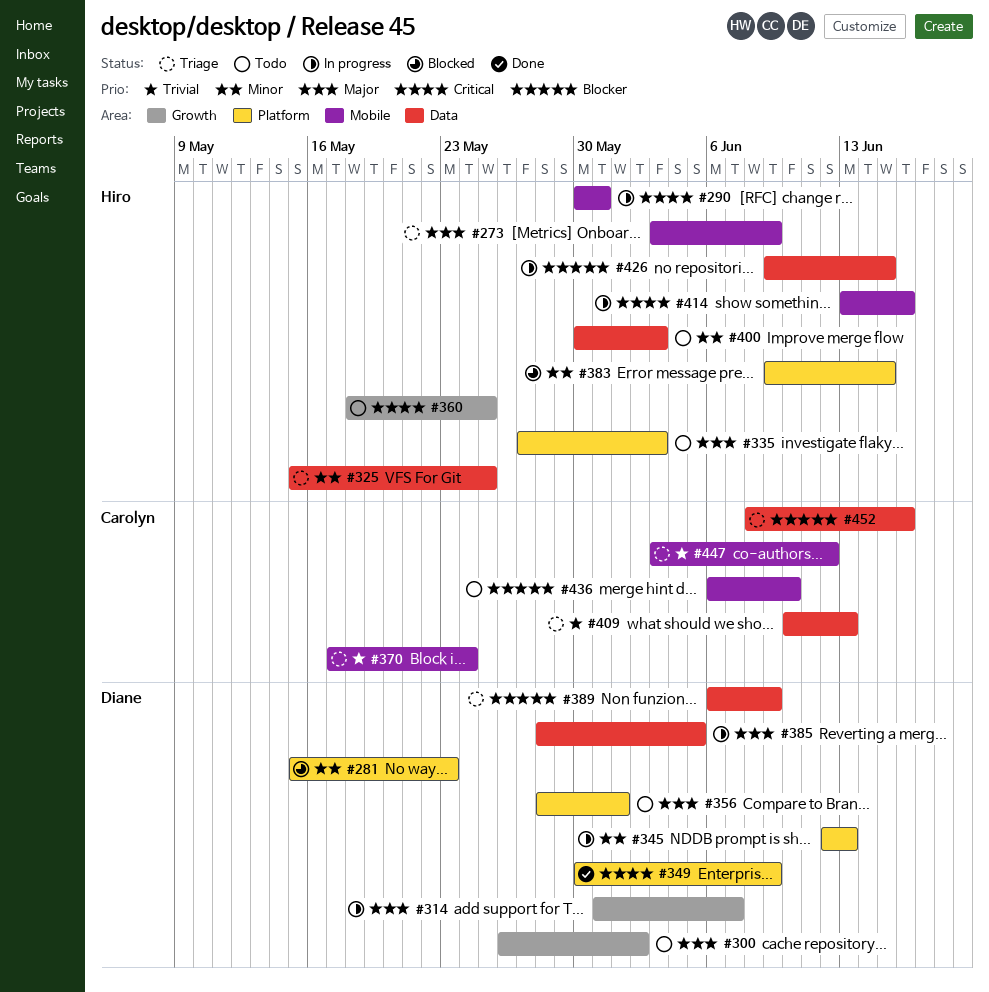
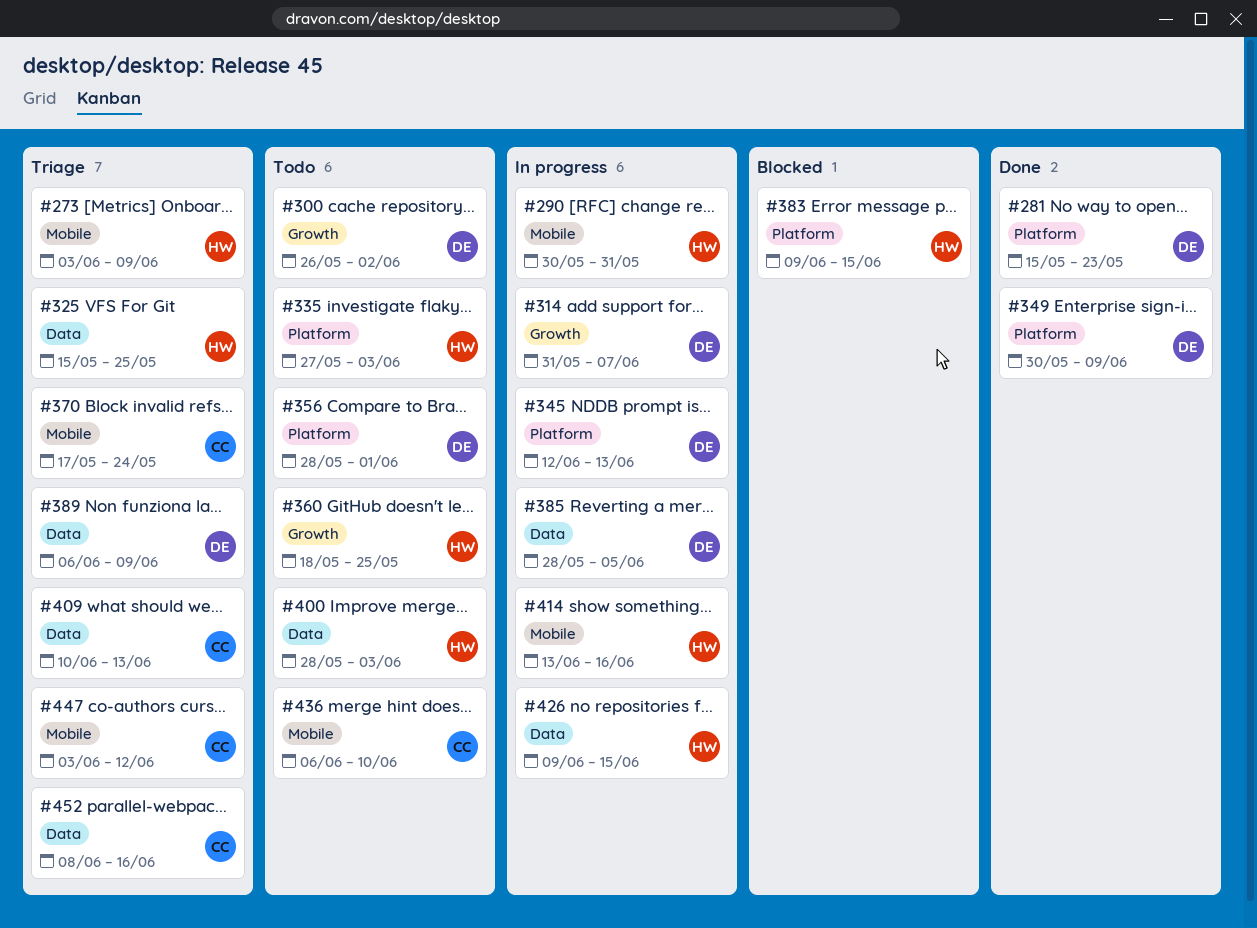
#281, status: Blocked -> Done
#400, start: May 30 -> May 28

